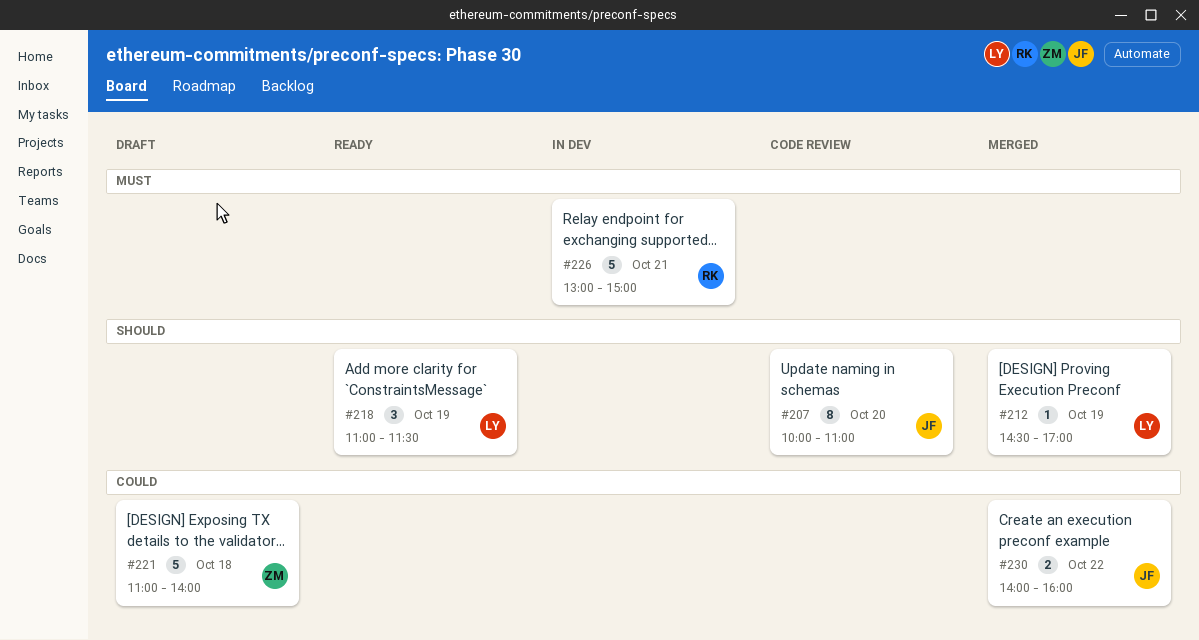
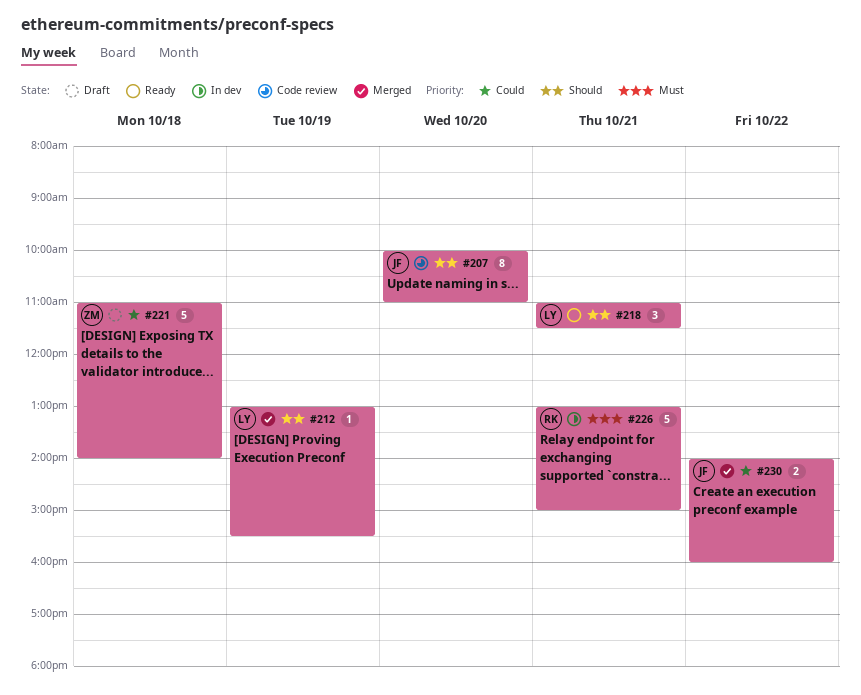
#212, begins: 14:30 -> 13:00
#212, ends: 17:00 -> 15:30
#218, day: Oct 19 -> Oct 21

